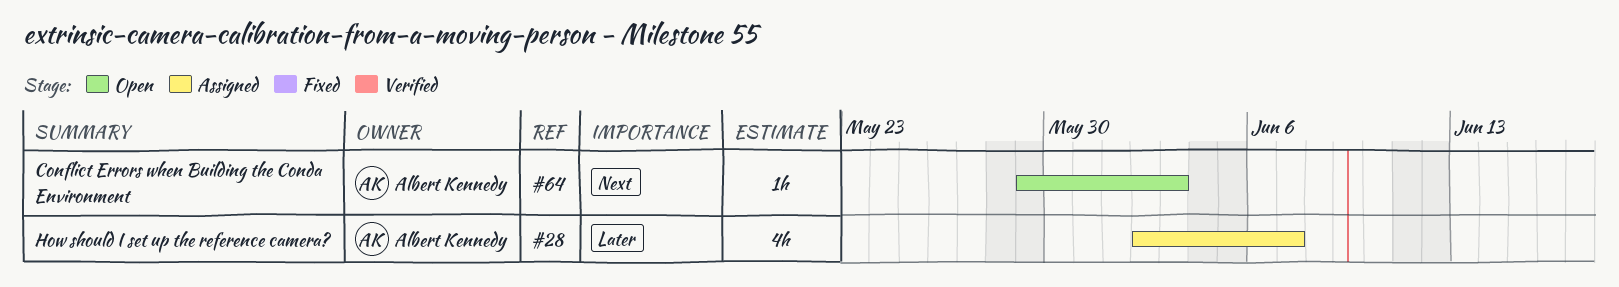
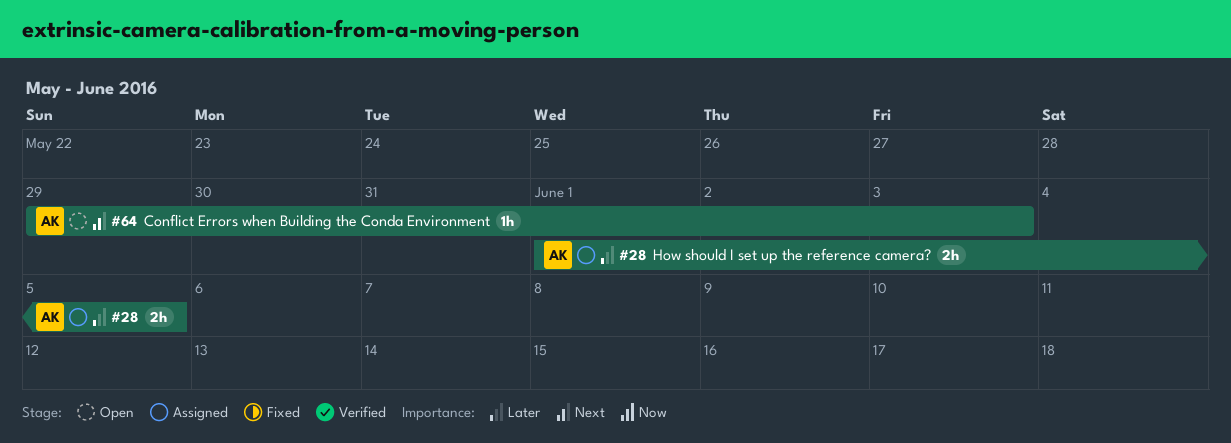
#28, estimate: 4h -> 2h
#28, start: Jun 2 -> Jun 1
#28, due: Jun 7 -> Jun 5

